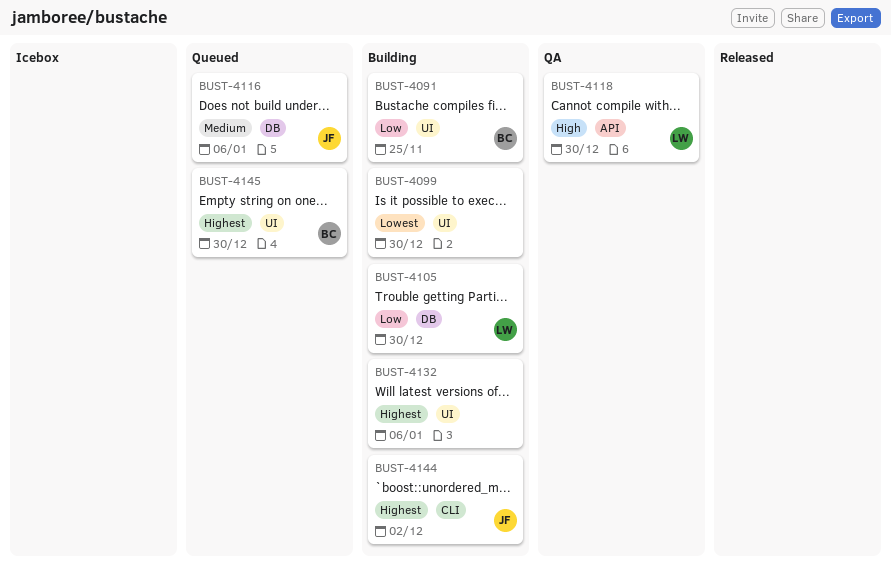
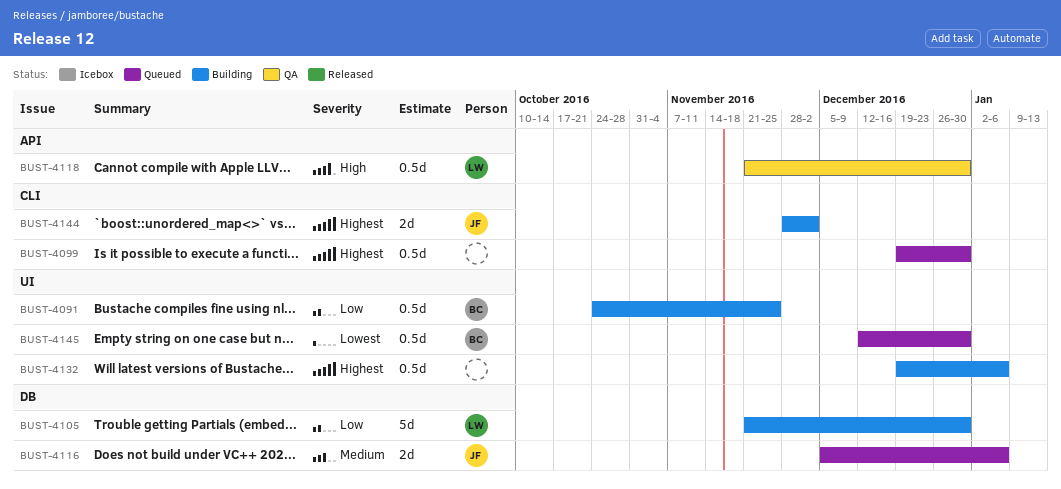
BUST-4099, status: Building -> Queued
BUST-4099, priority: Lowest -> Highest
BUST-4099, label: UI -> CLI
BUST-4145, priority: Highest -> Lowest

